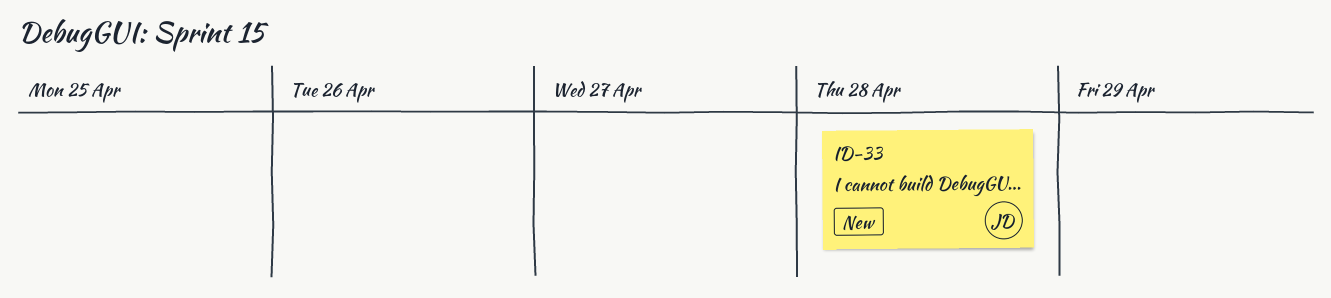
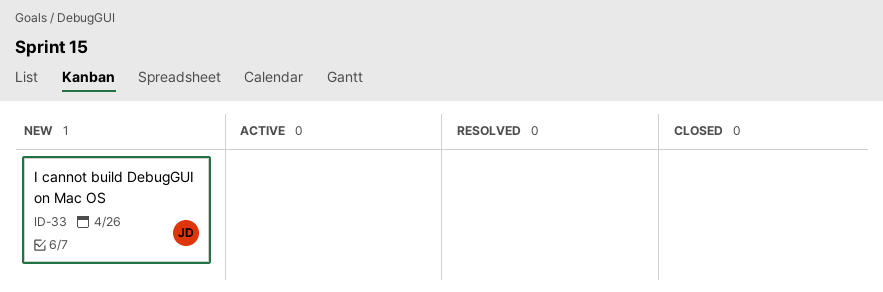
ID-33, due: Apr 28 -> Apr 26

